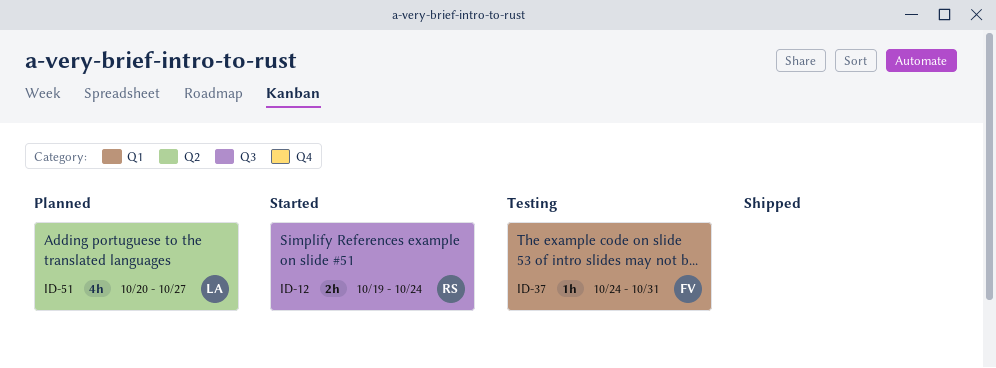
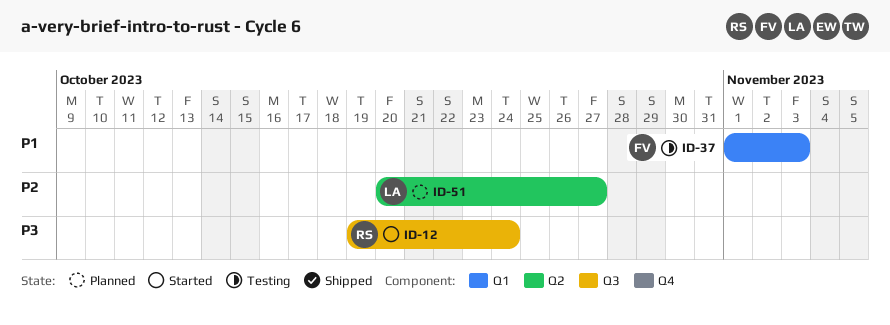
ID-37, start: Oct 24 -> Nov 1
ID-37, due: Oct 31 -> Nov 3

